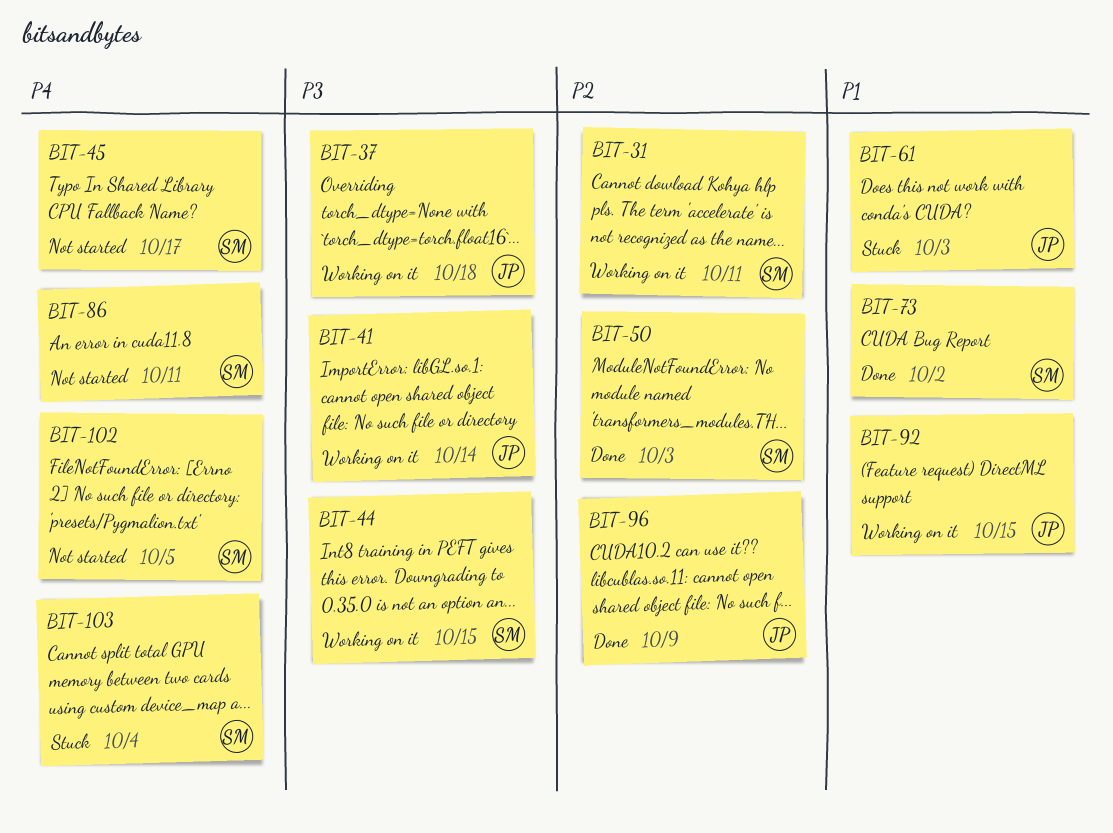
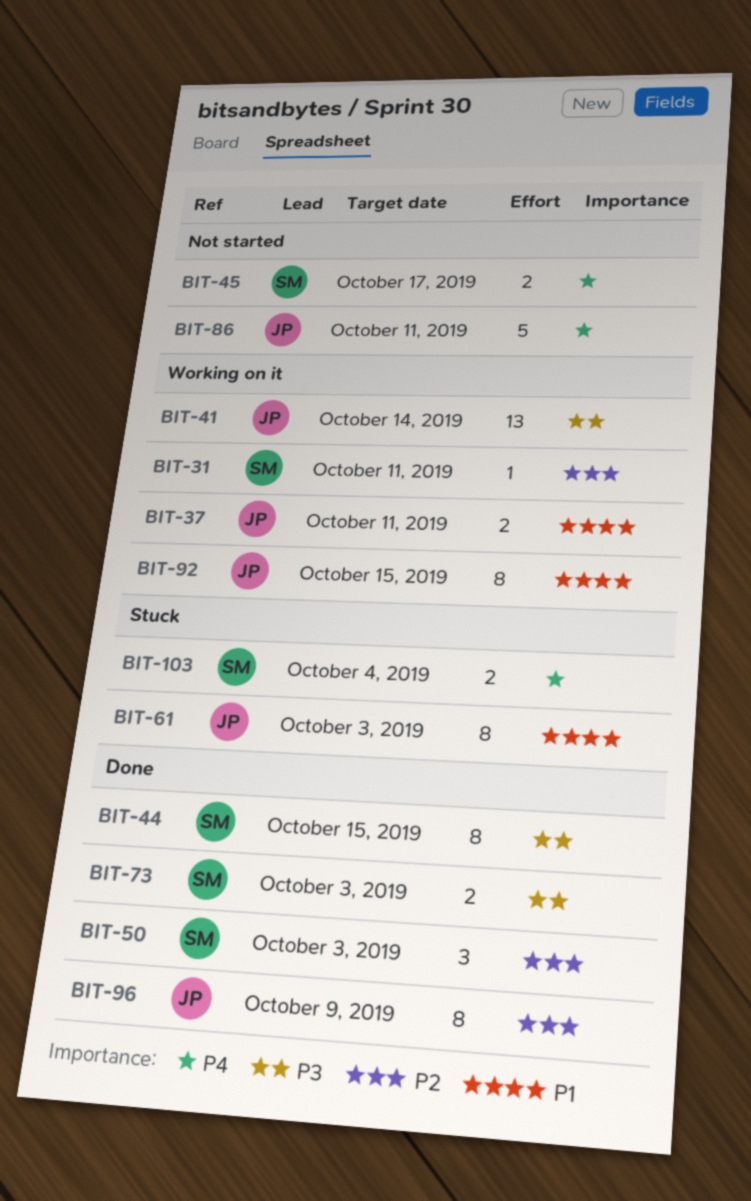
BIT-37, priority: P3 -> P1
BIT-37, due: Oct 18 -> Oct 11
BIT-44, status: Working on it -> Done
BIT-73, priority: P1 -> P3
BIT-73, due: Oct 2 -> Oct 3
BIT-86, owner: SM -> JP
BIT-102: present -> none

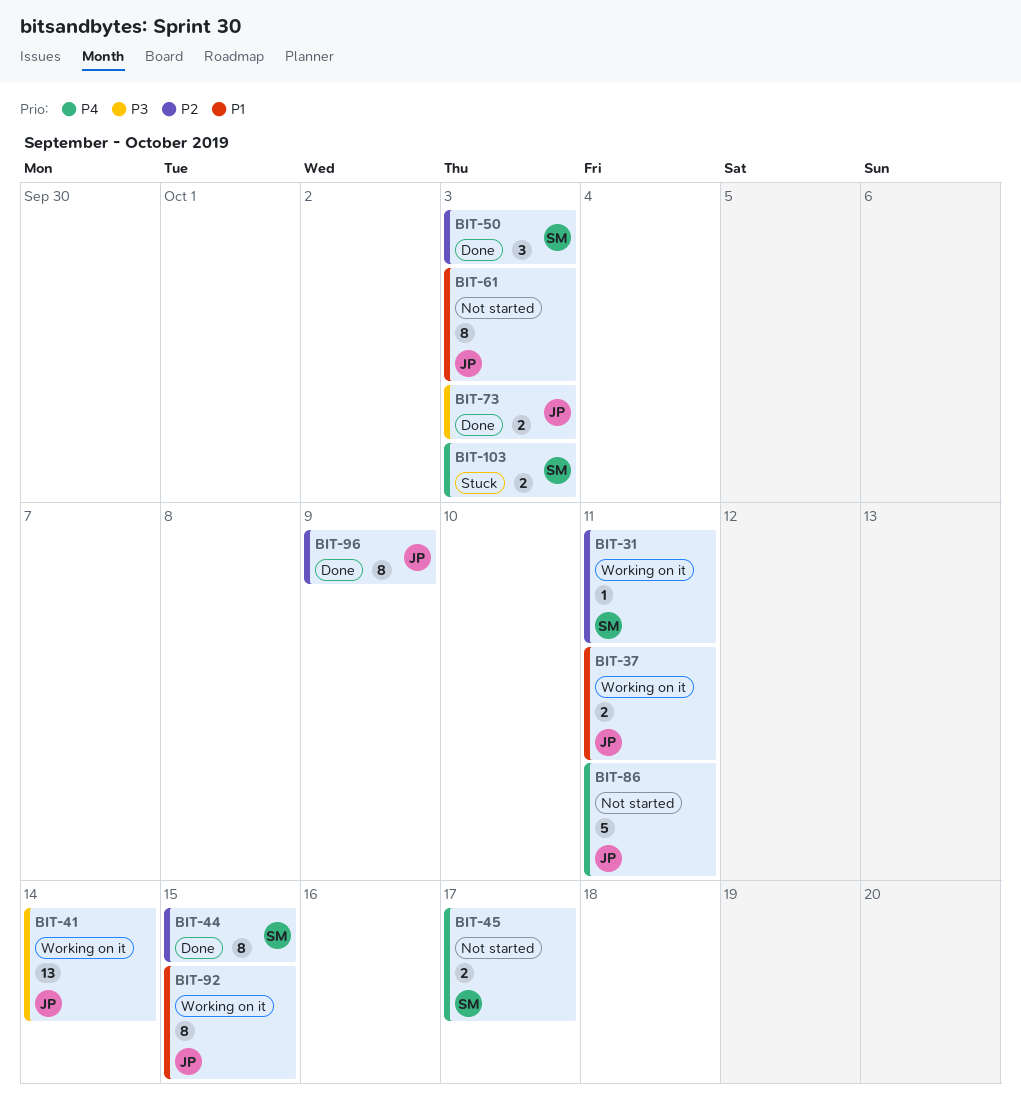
BIT-44, priority: P3 -> P2
BIT-61, status: Stuck -> Not started
BIT-73, owner: SM -> JP
BIT-103, due: Oct 4 -> Oct 3

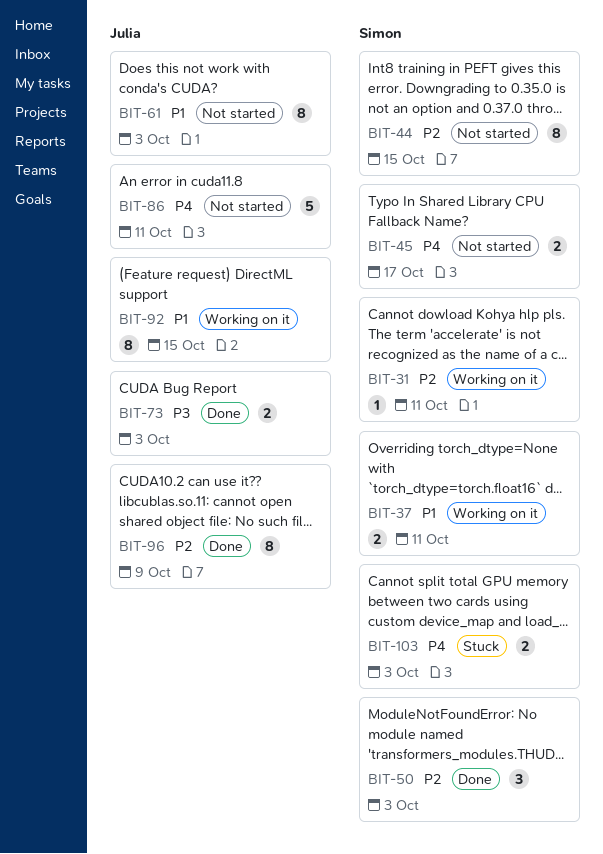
BIT-37, owner: Julia -> Simon
BIT-41: present -> none
BIT-44, status: Done -> Not started

